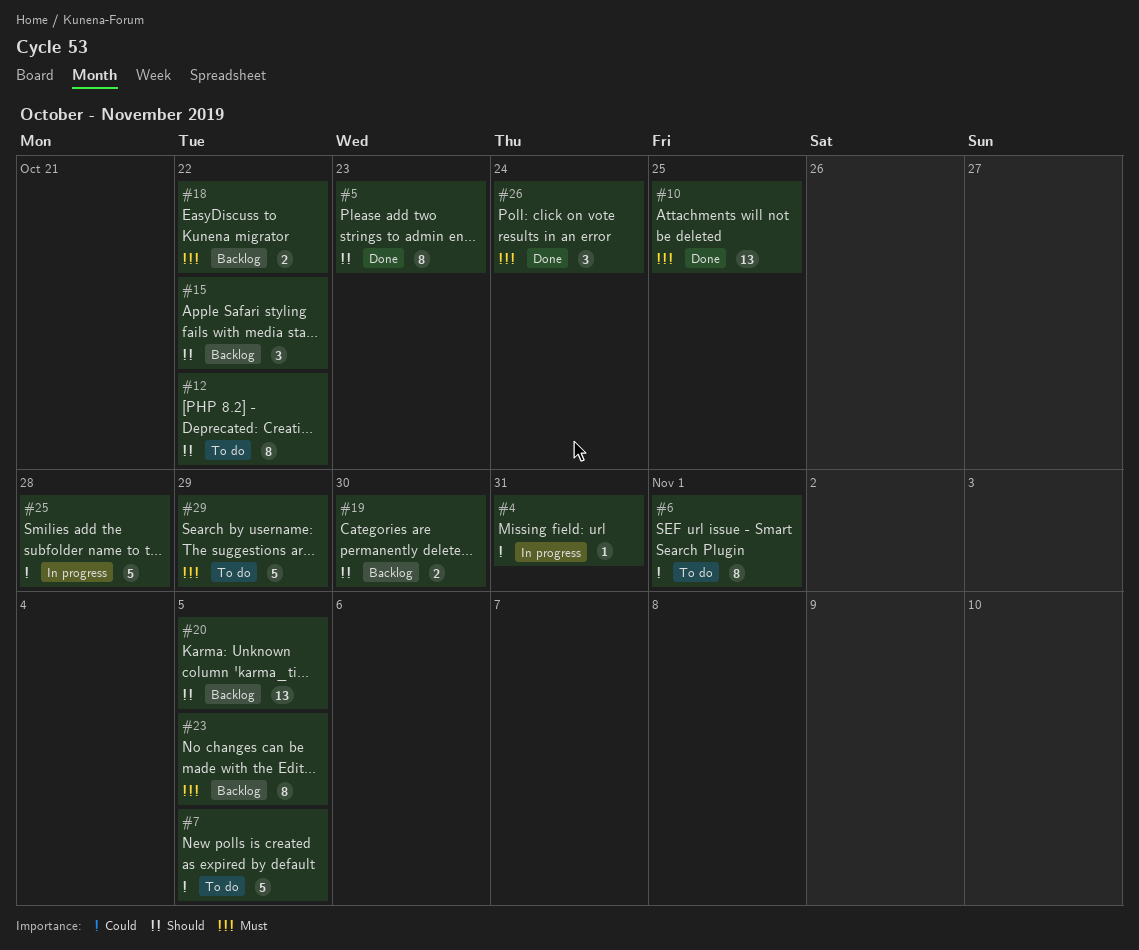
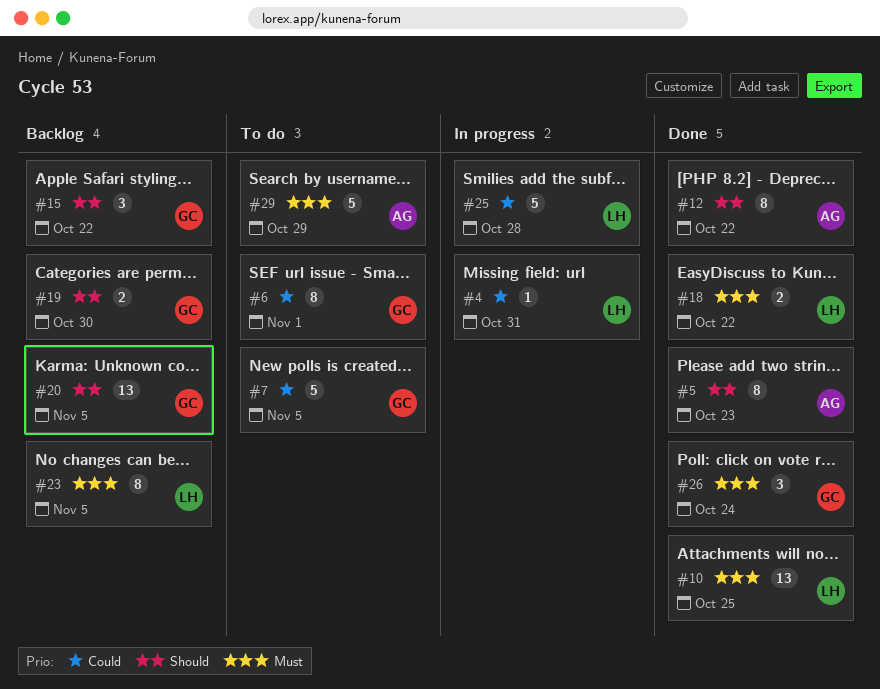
#12, status: To do -> Done
#18, status: Backlog -> Done

